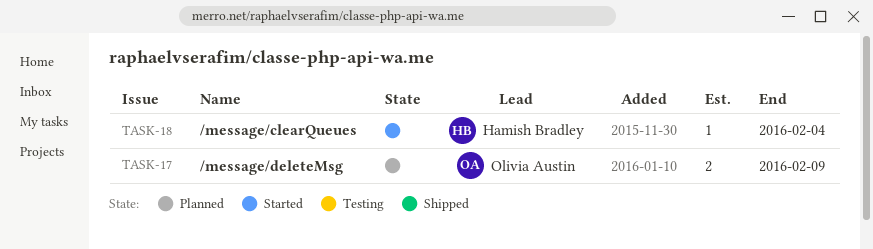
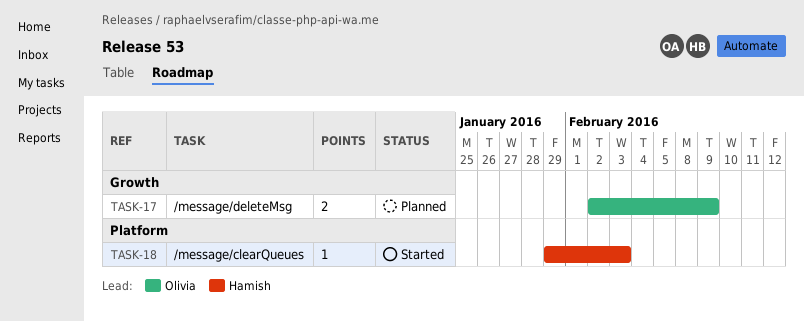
TASK-18, due: Feb 4 -> Feb 3

